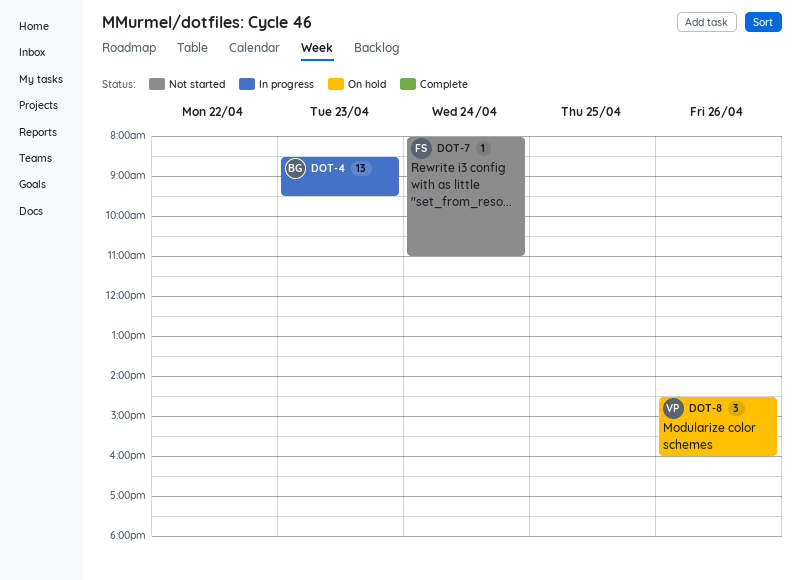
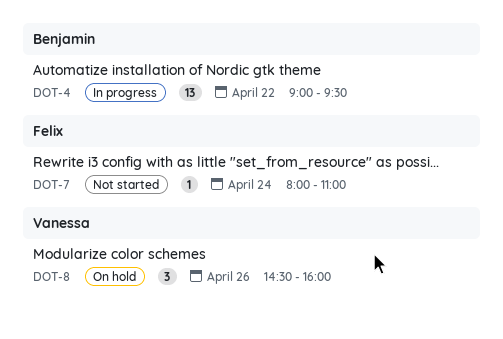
DOT-4, day: Apr 23 -> Apr 22
DOT-4, begins: 08:30 -> 09:00

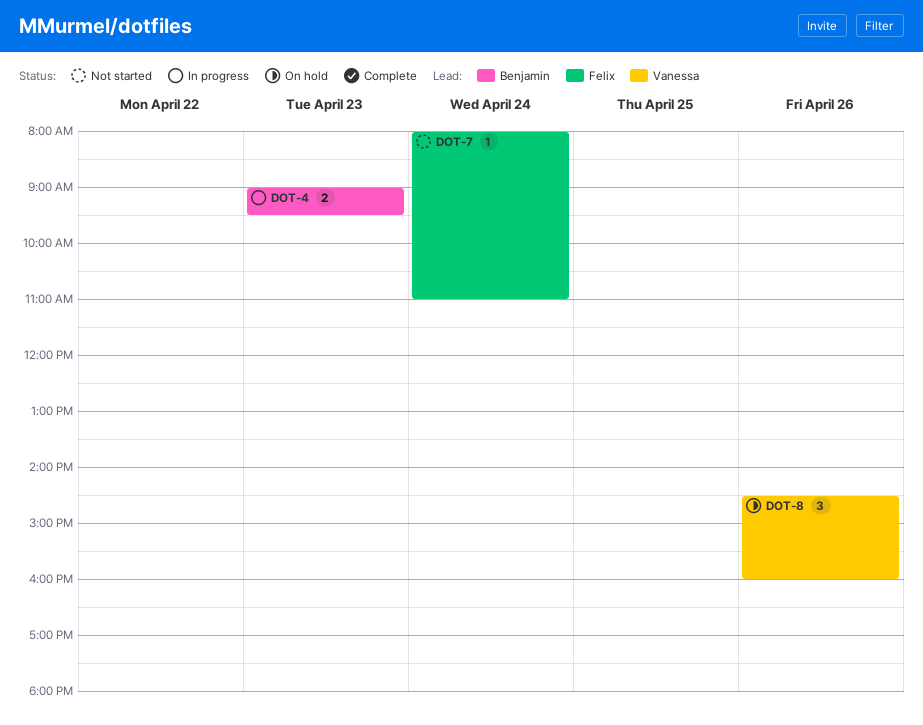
DOT-4, estimate: 13 -> 2
DOT-4, day: Apr 22 -> Apr 23

